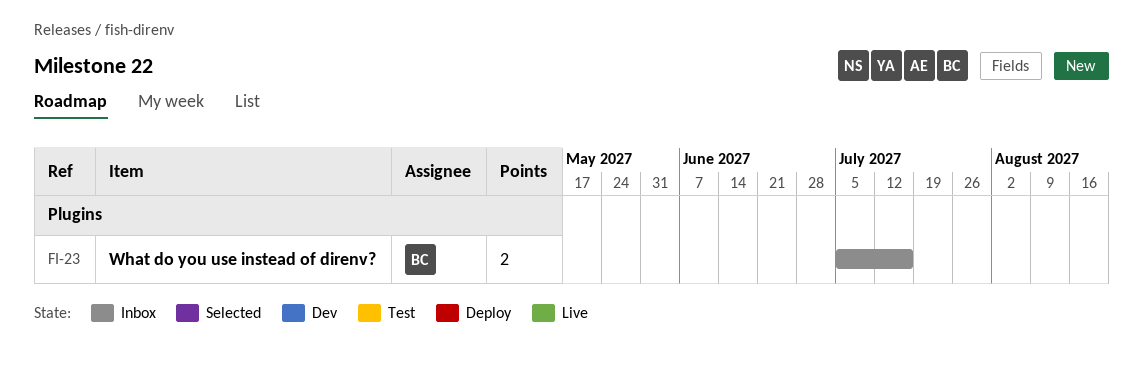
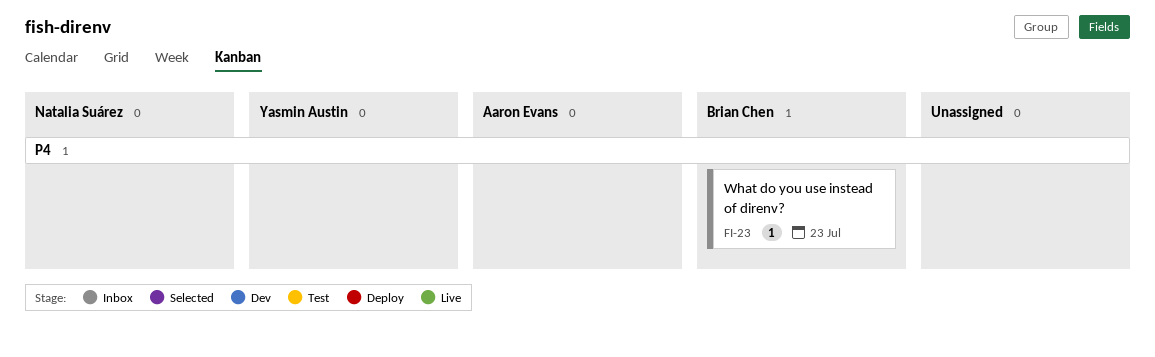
FI-23, estimate: 2 -> 1
FI-23, due: Jul 16 -> Jul 23

